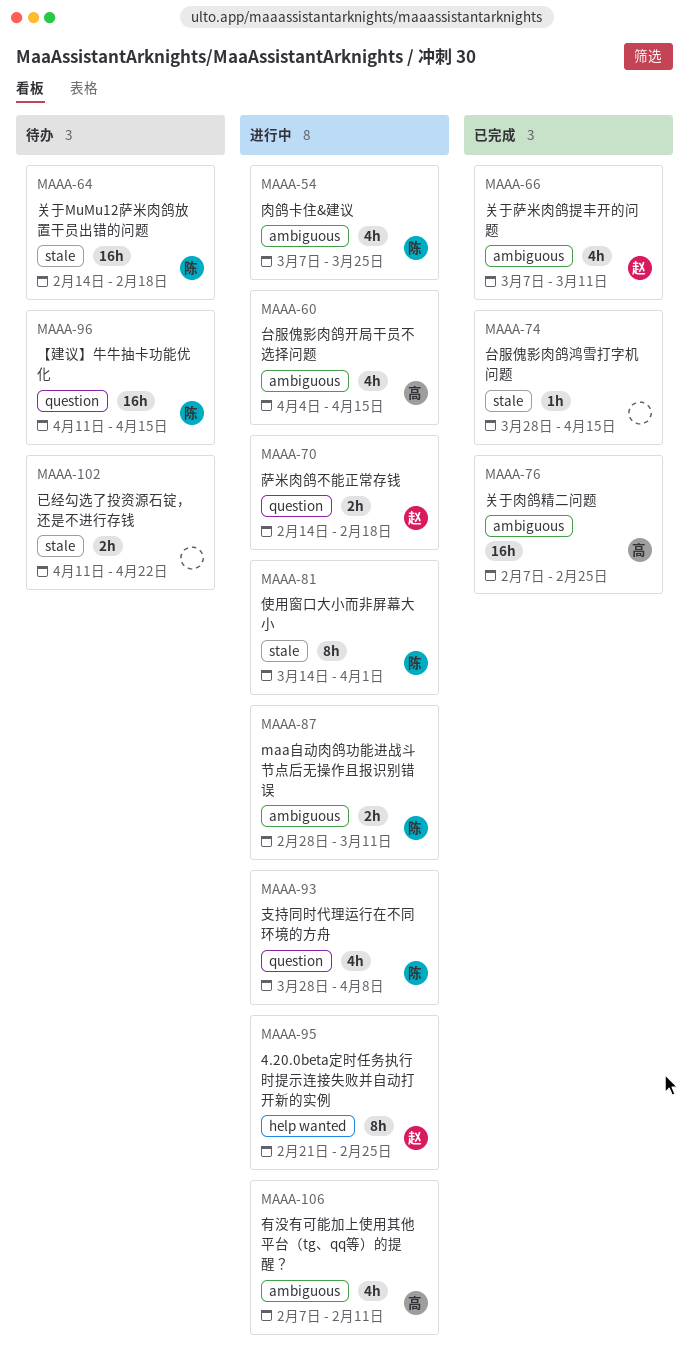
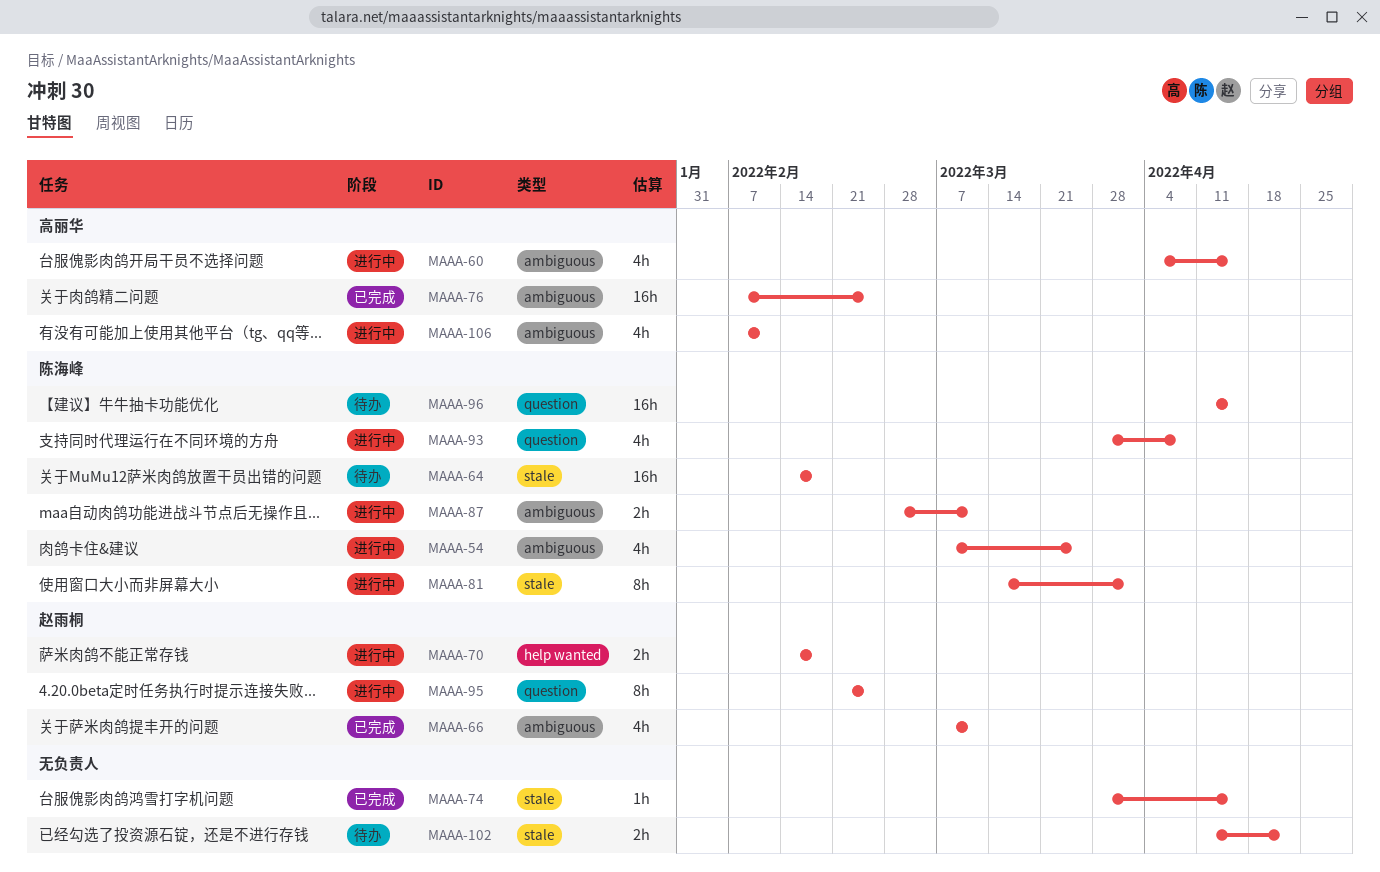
MAAA-70, label: question -> help wanted
MAAA-95, label: help wanted -> question

